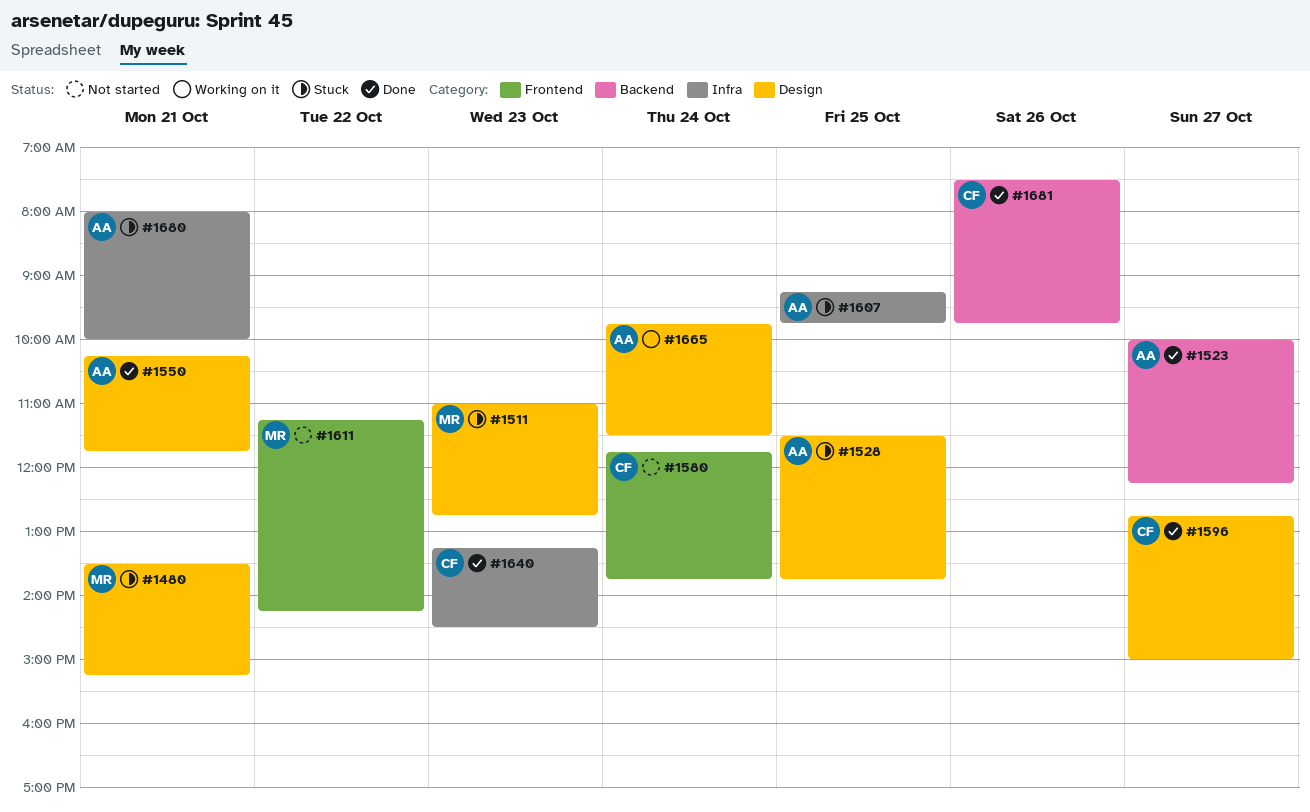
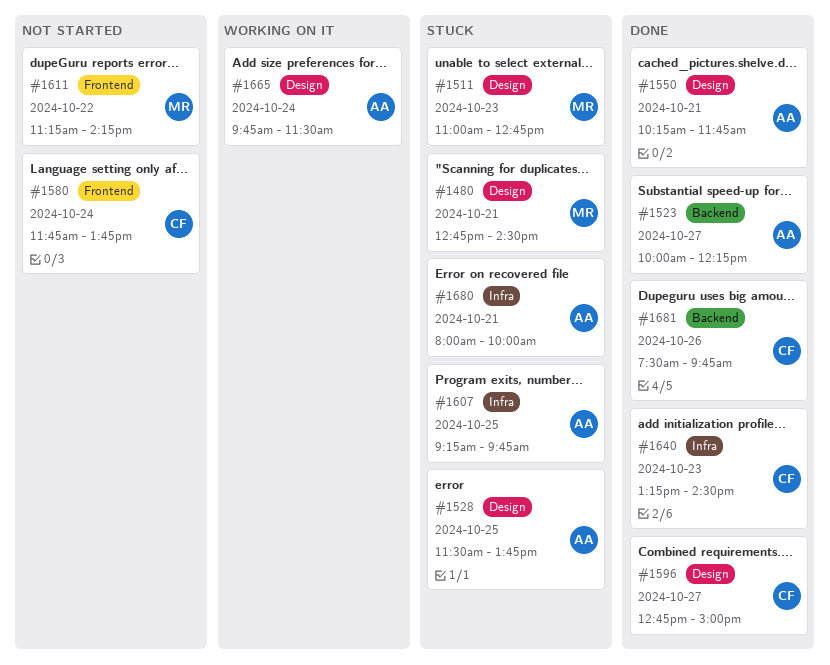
#1480, begins: 13:30 -> 12:45
#1480, ends: 15:15 -> 14:30

